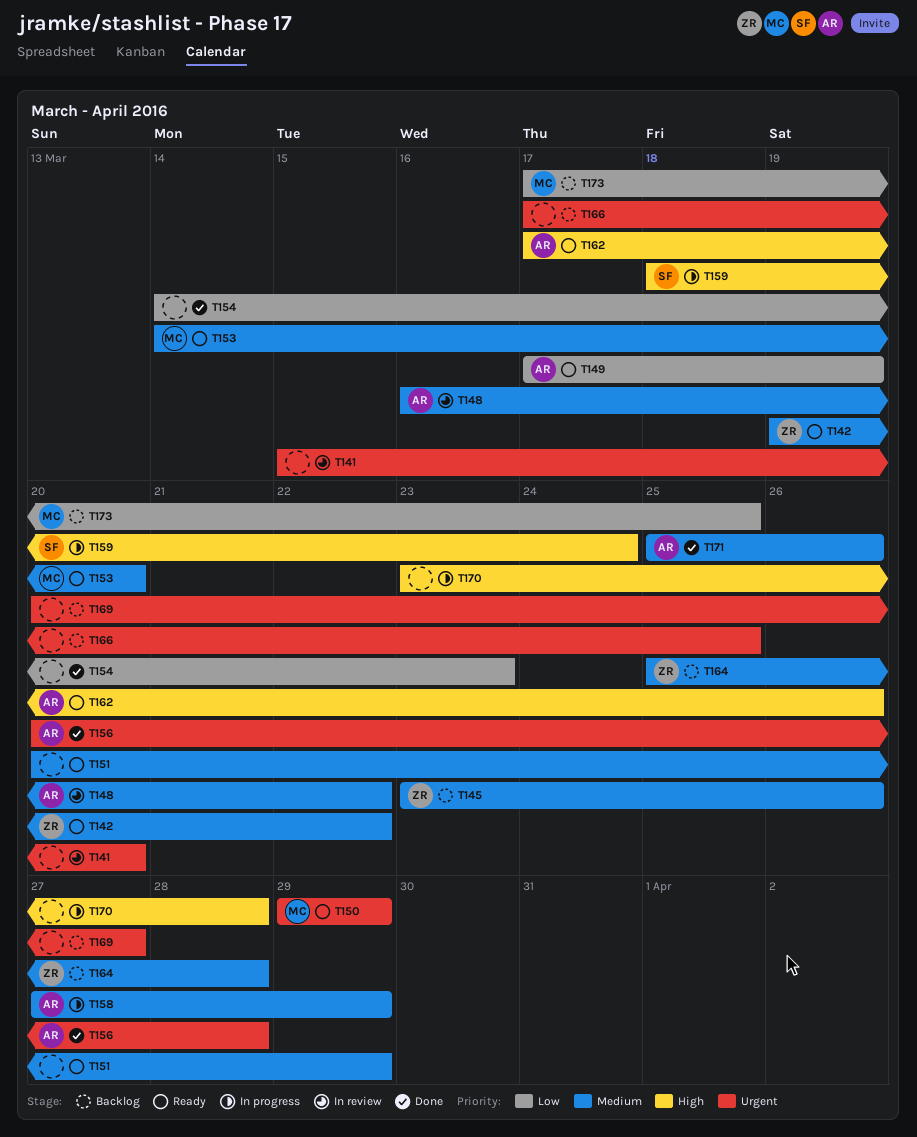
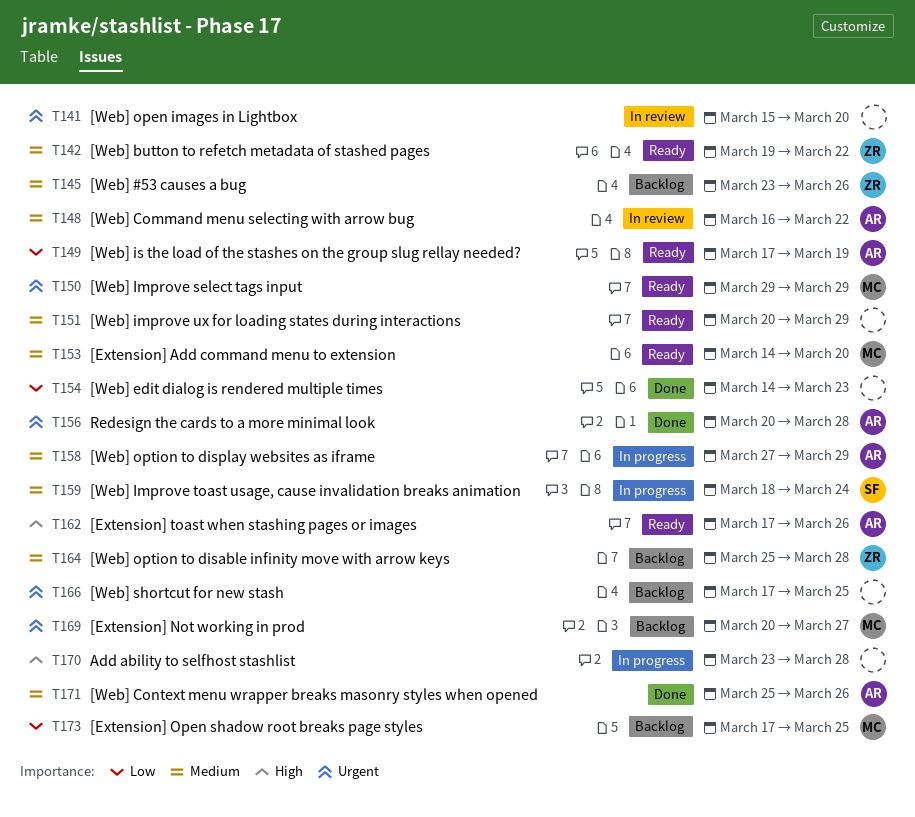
T159, priority: High -> Medium
T169, owner: none -> MC

